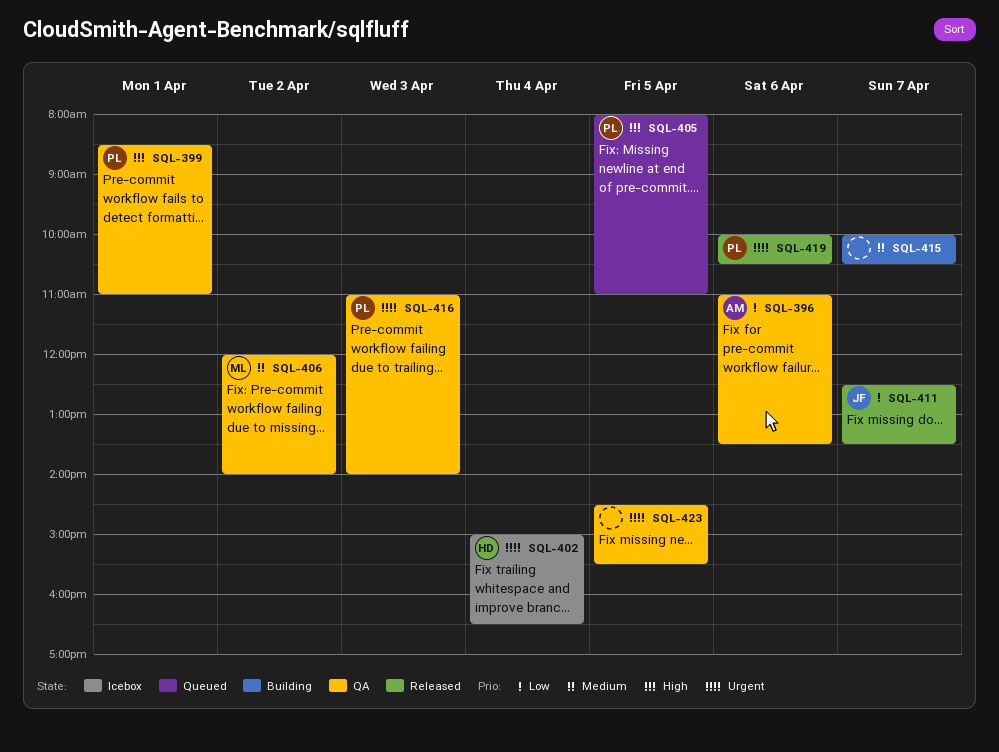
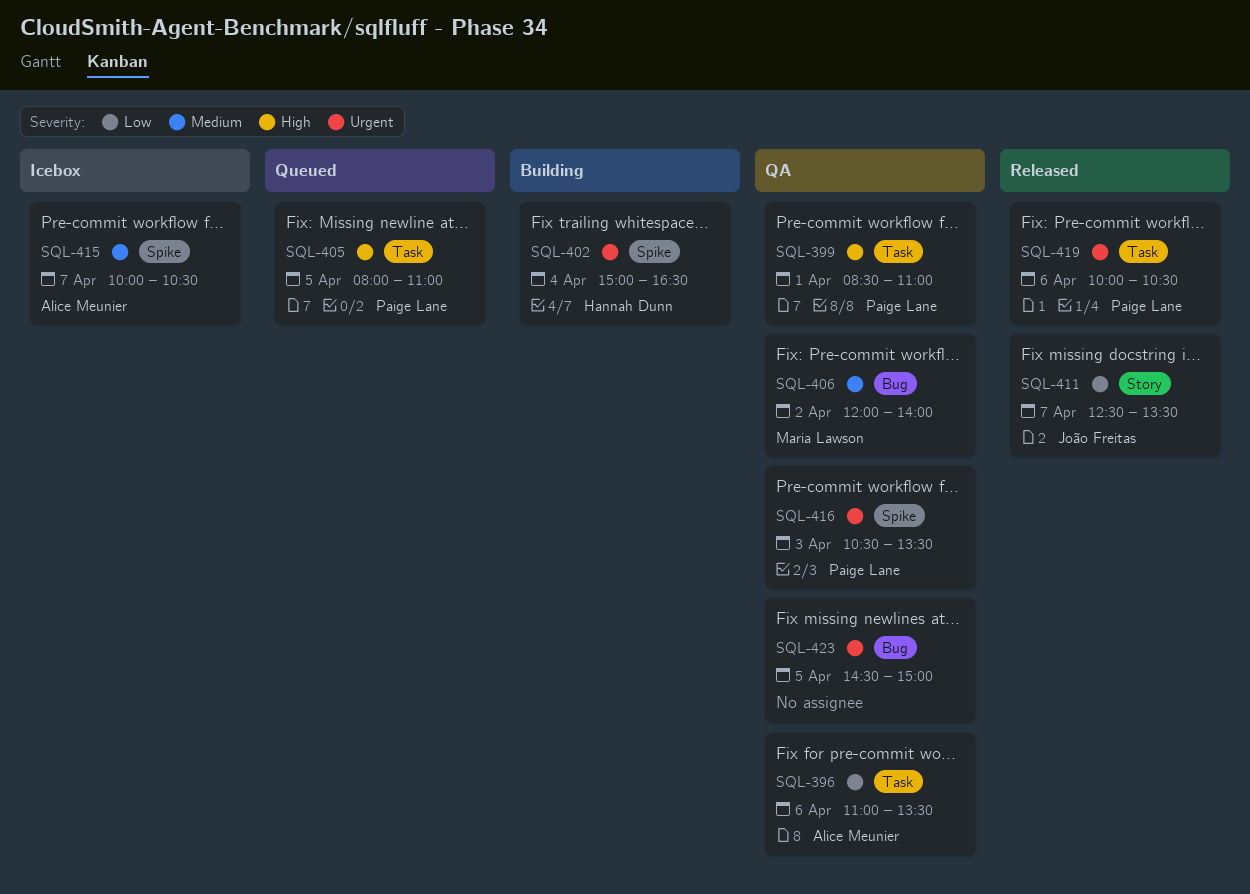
SQL-402, status: Icebox -> Building
SQL-415, status: Building -> Icebox
SQL-415, owner: none -> Alice Meunier
SQL-416, begins: 11:00 -> 10:30
SQL-416, ends: 14:00 -> 13:30
SQL-423, ends: 15:30 -> 15:00

